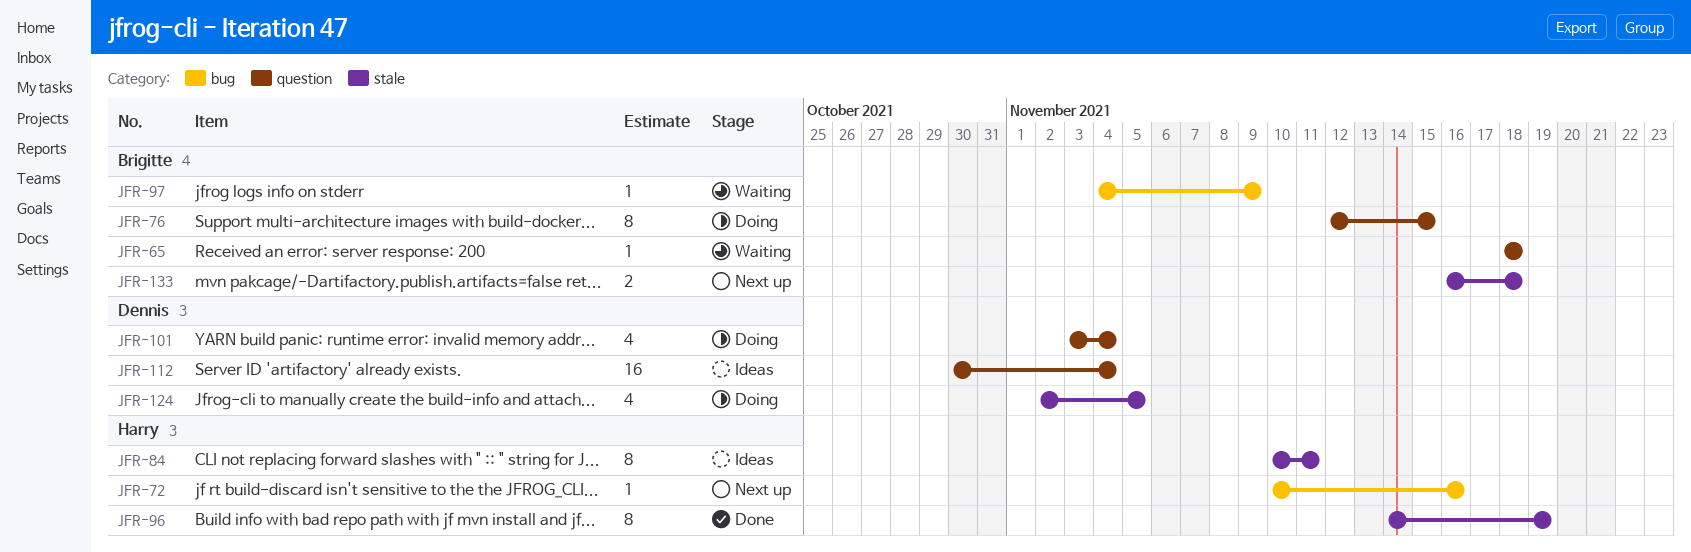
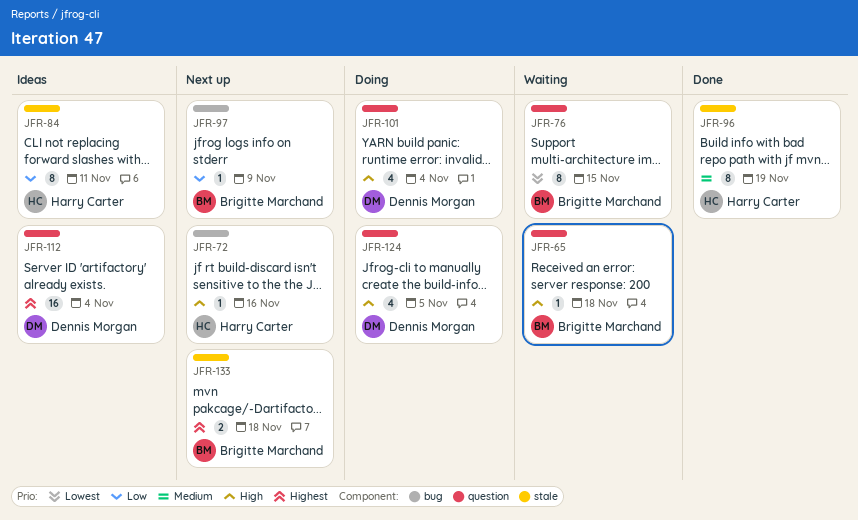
JFR-76, status: Doing -> Waiting
JFR-97, status: Waiting -> Next up
JFR-124, label: stale -> question

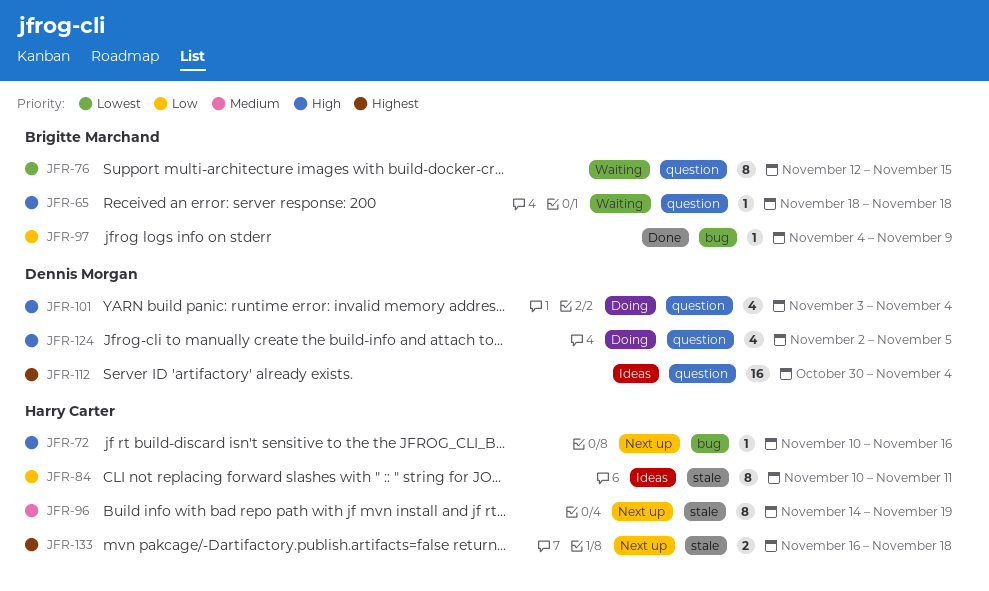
JFR-96, status: Done -> Next up
JFR-97, status: Next up -> Done
JFR-133, owner: Brigitte Marchand -> Harry Carter

